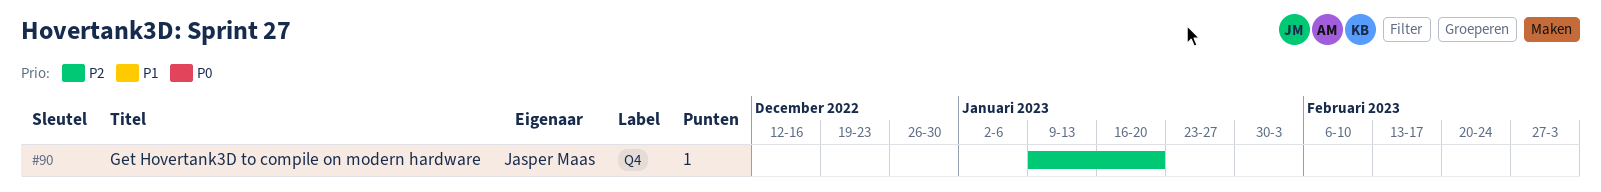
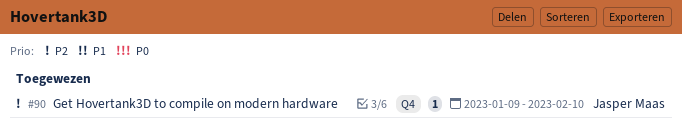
#90, due: Jan 20 -> Feb 10

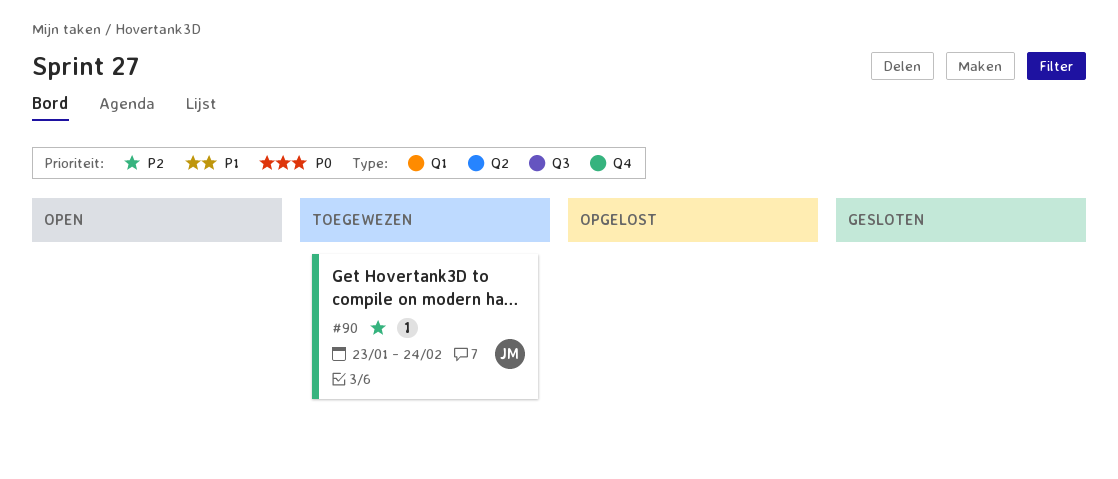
#90, start: Jan 9 -> Jan 23
#90, due: Feb 10 -> Feb 24

